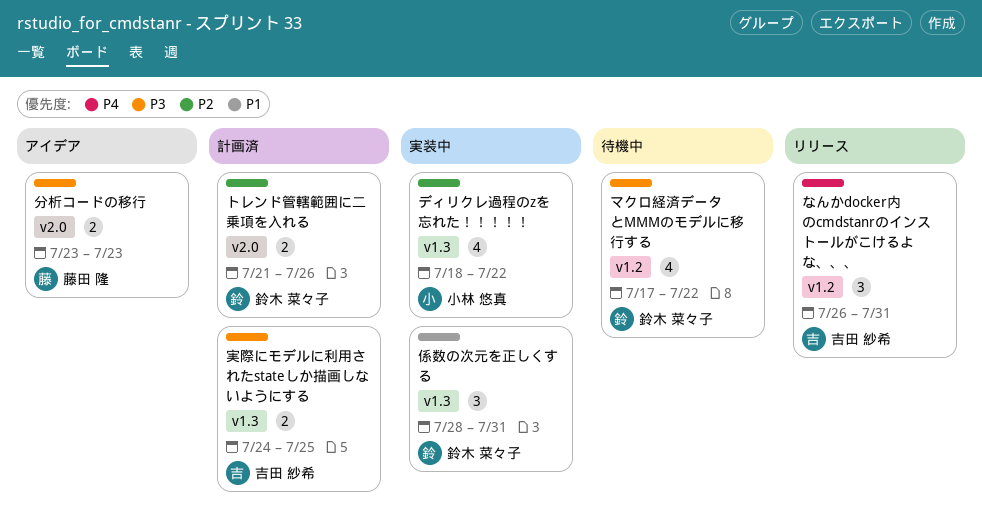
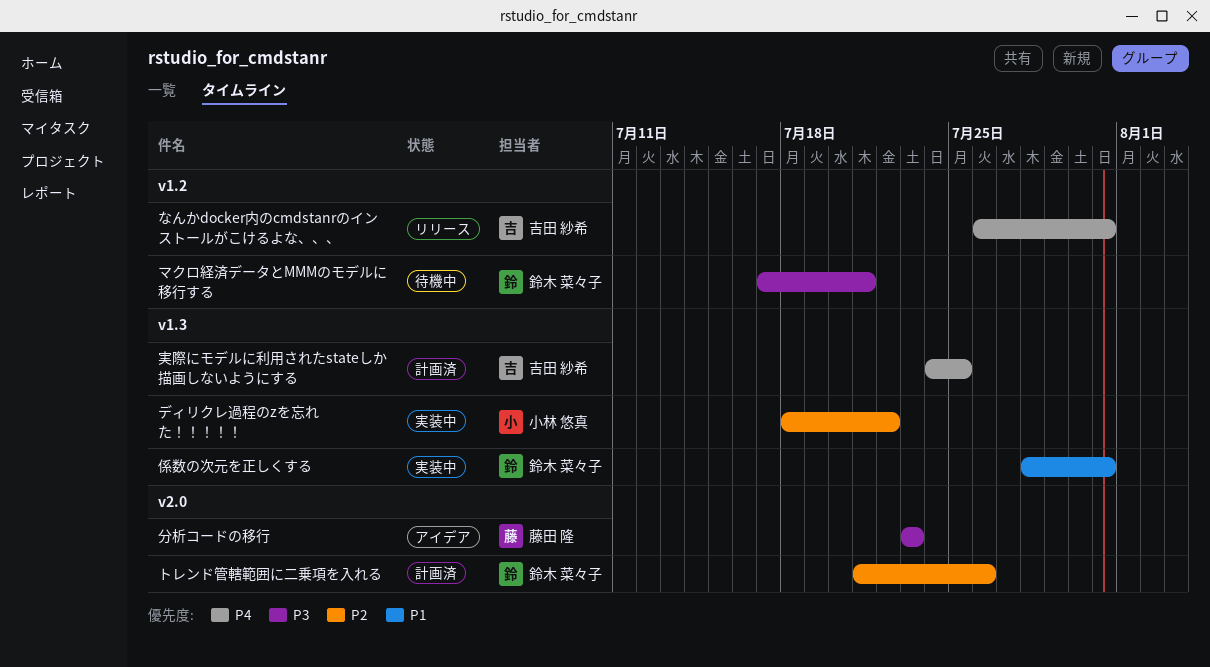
マクロ経済データとMMMのモデルに移行する, due: Jul 22 -> Jul 21
実際にモデルに利用されたstateしか描画しないようにする, priority: P3 -> P4

